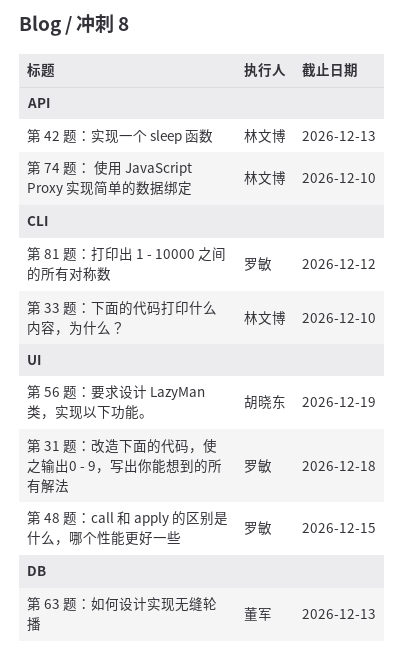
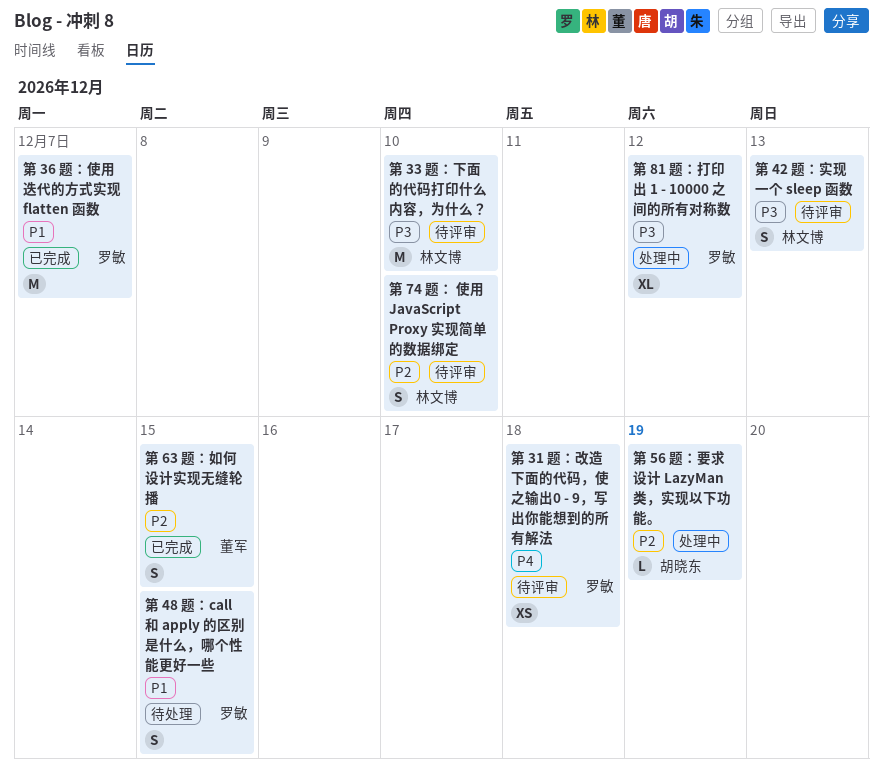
第 36 题：使用迭代的方式实现 flatten 函数: none -> present
第 63 题：如何设计实现无缝轮播, due: Dec 13 -> Dec 15

